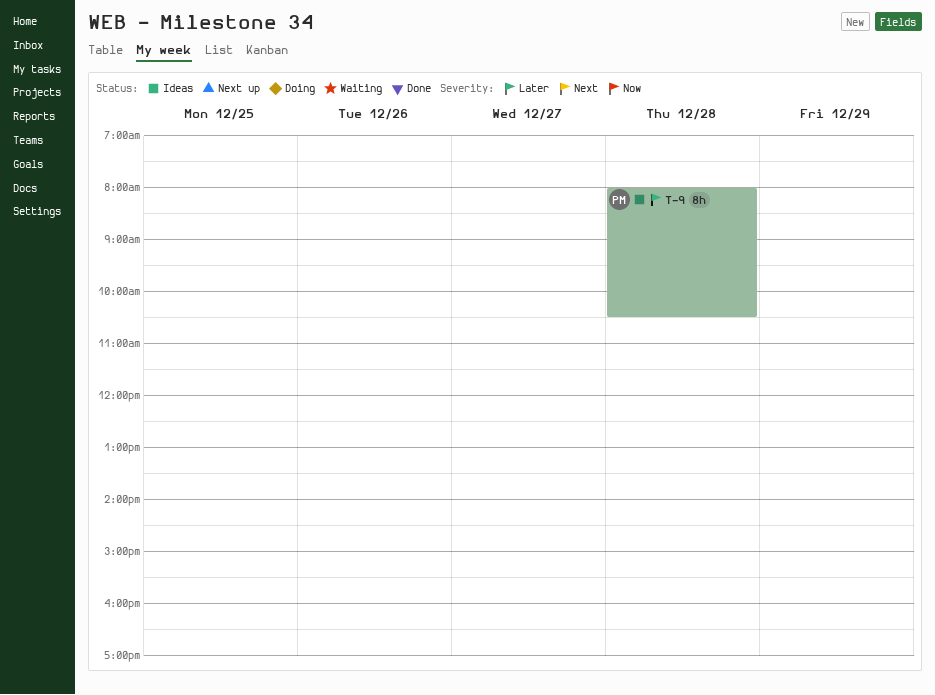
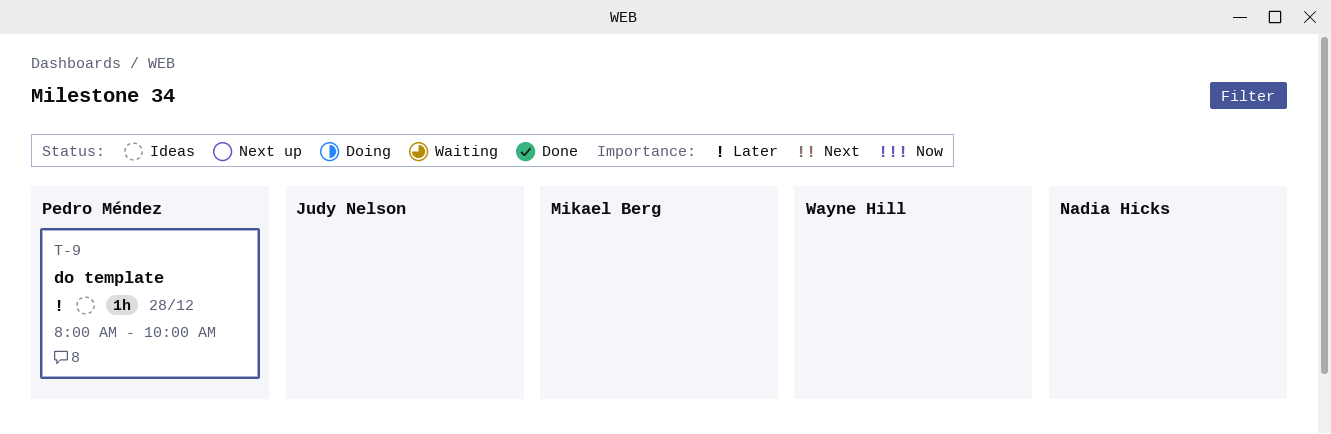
T-9, estimate: 8h -> 1h
T-9, ends: 10:30 -> 10:00

